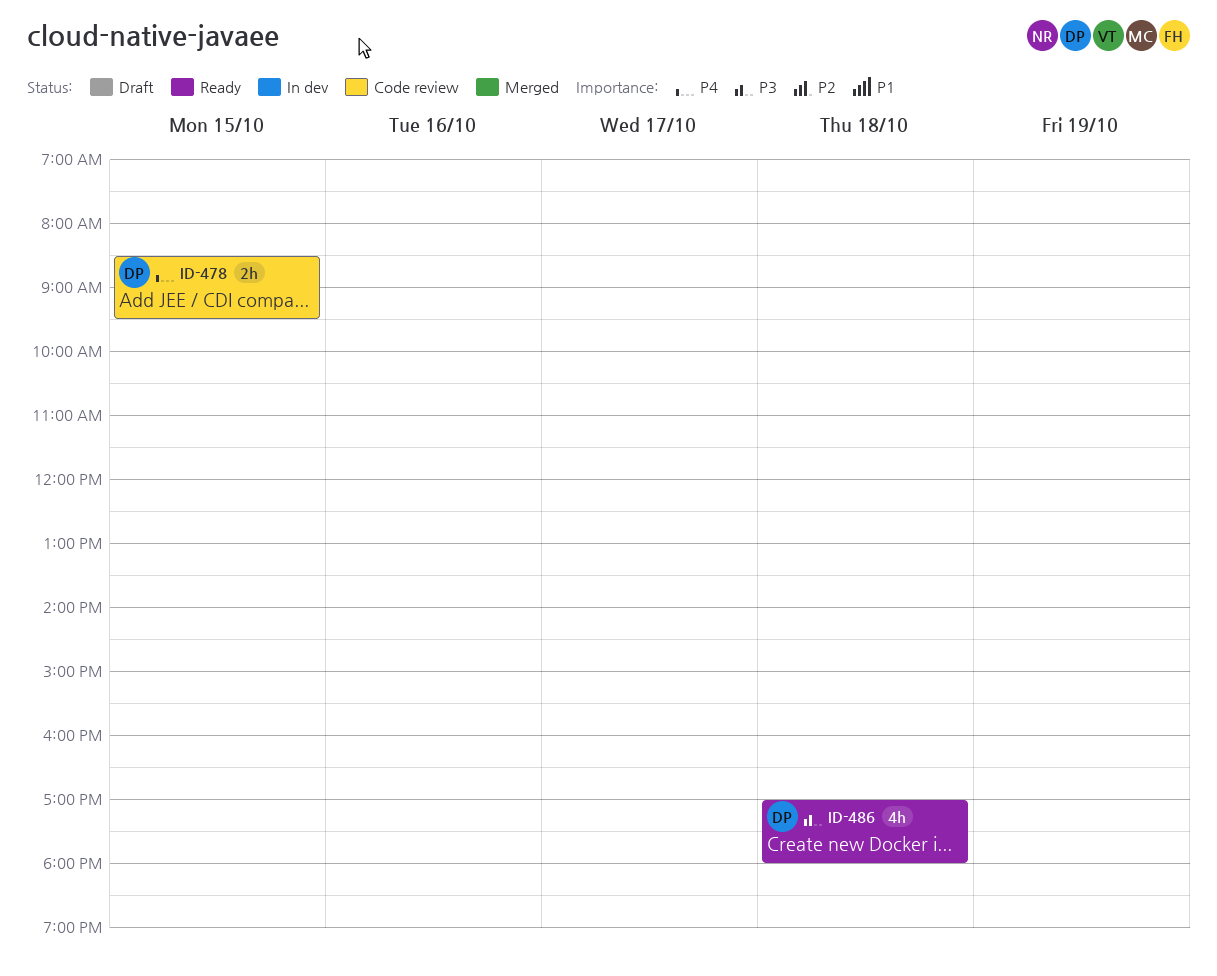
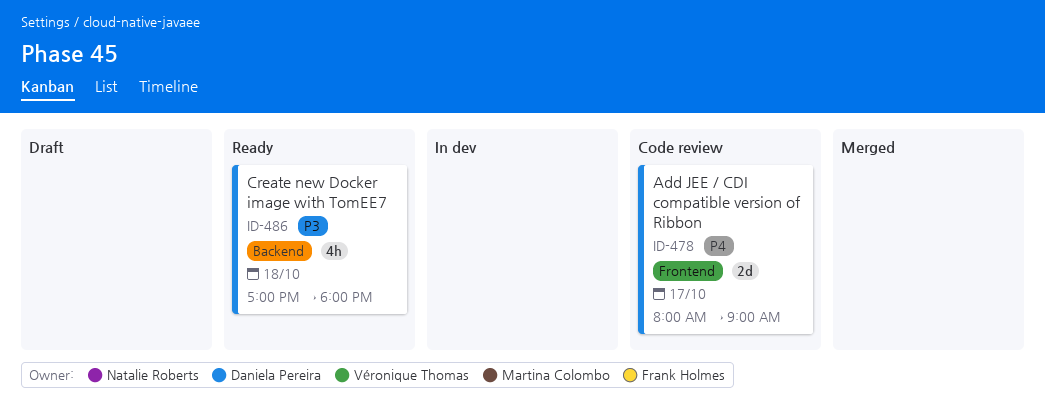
ID-478, estimate: 2h -> 2d
ID-478, day: Oct 15 -> Oct 17
ID-478, begins: 08:30 -> 08:00
ID-478, ends: 09:30 -> 09:00

